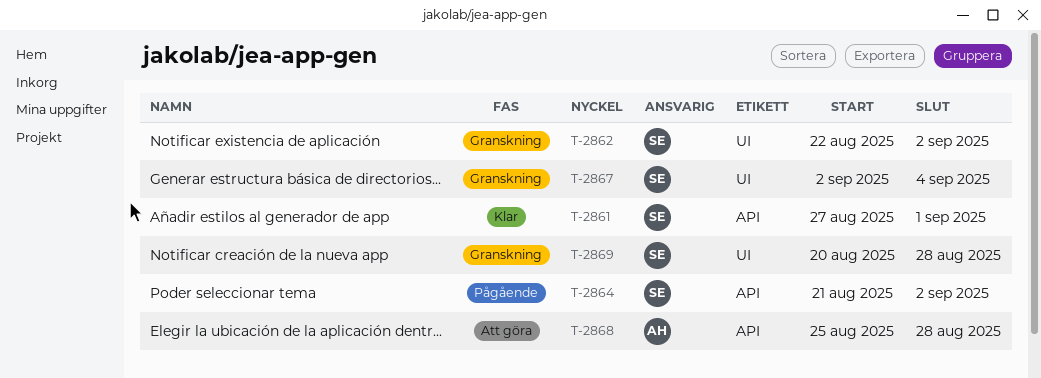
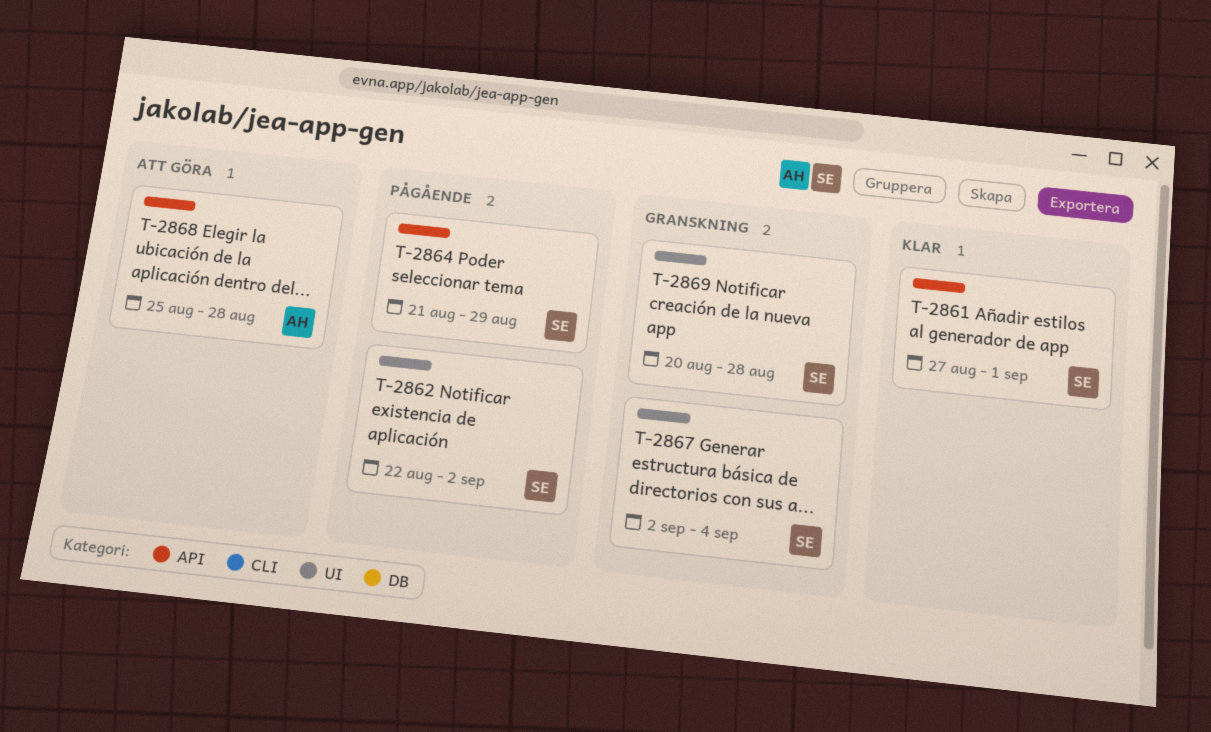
T-2862, status: Granskning -> Pågående
T-2864, due: Sep 2 -> Aug 29

